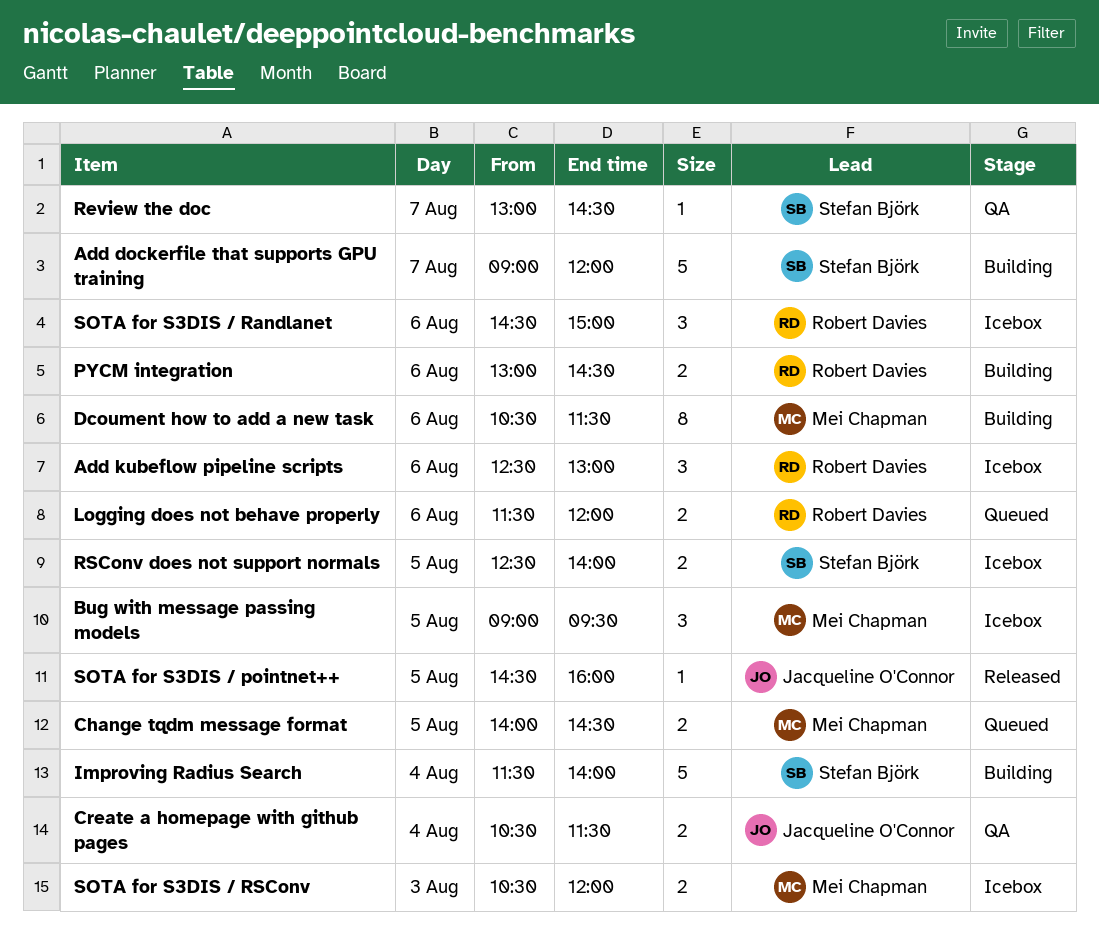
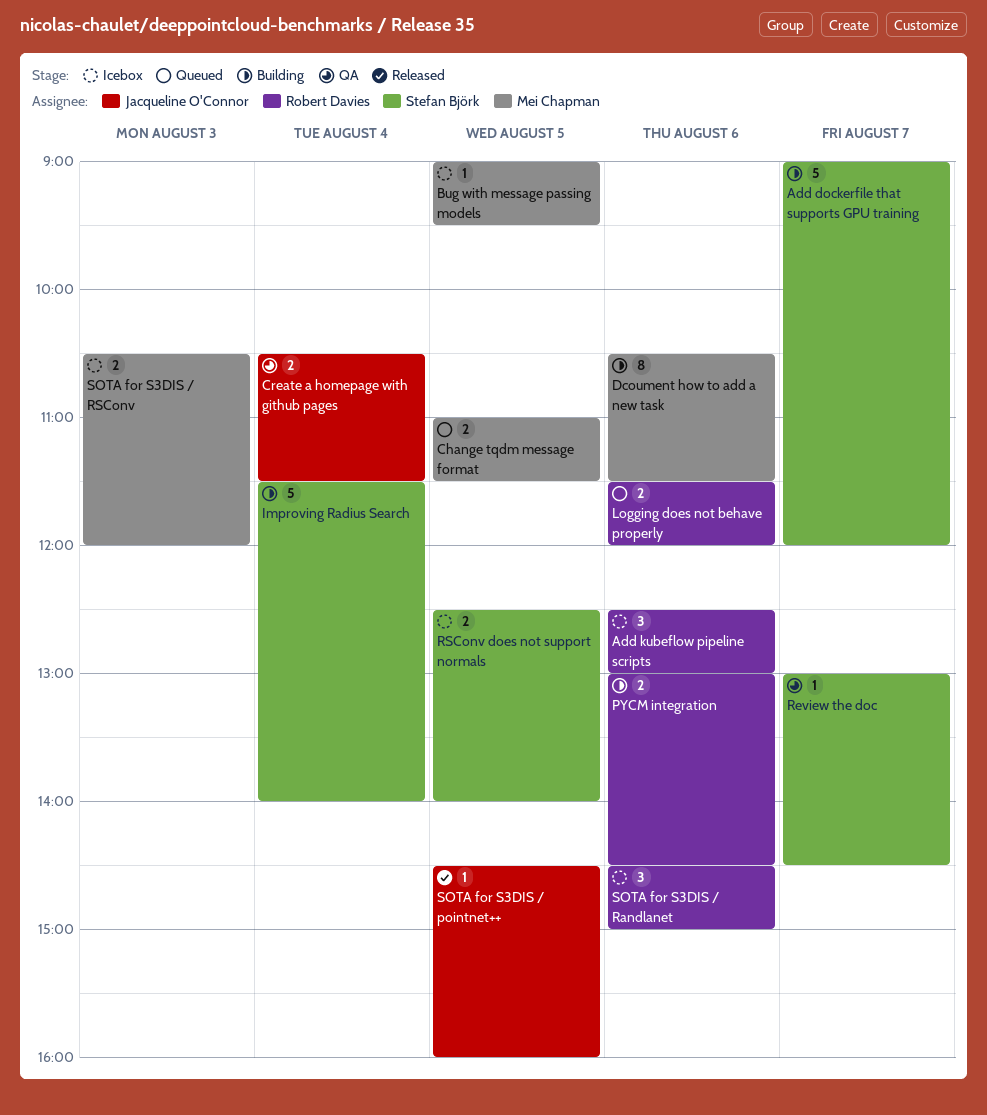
Bug with message passing models, estimate: 3 -> 1
Change tqdm message format, begins: 14:00 -> 11:00
Change tqdm message format, ends: 14:30 -> 11:30

